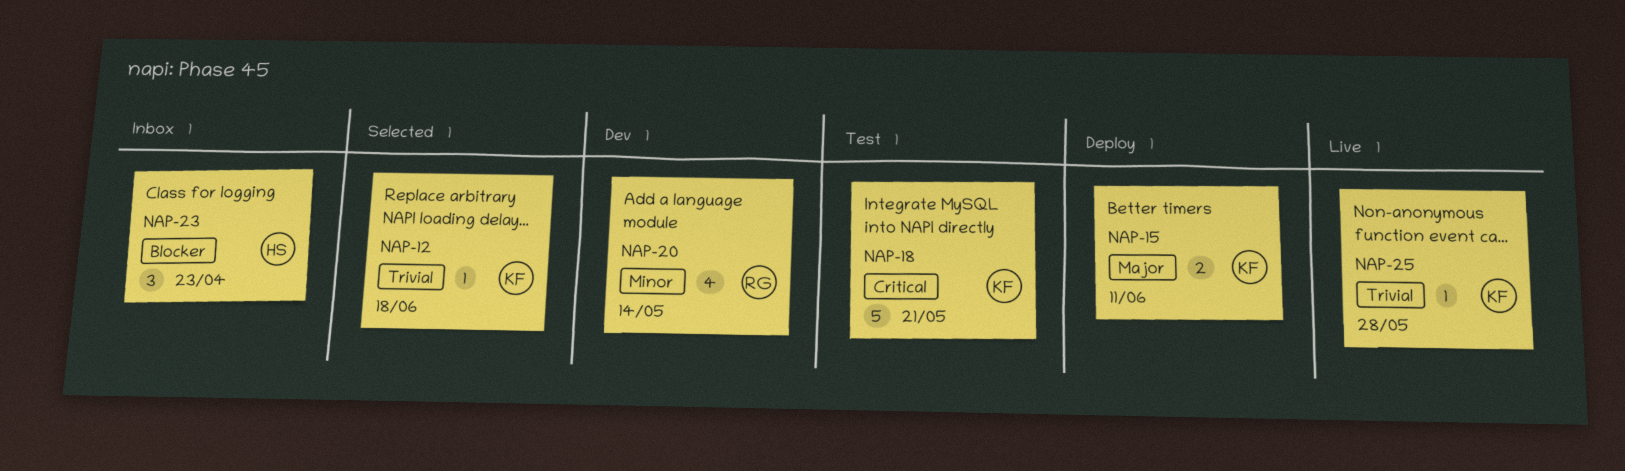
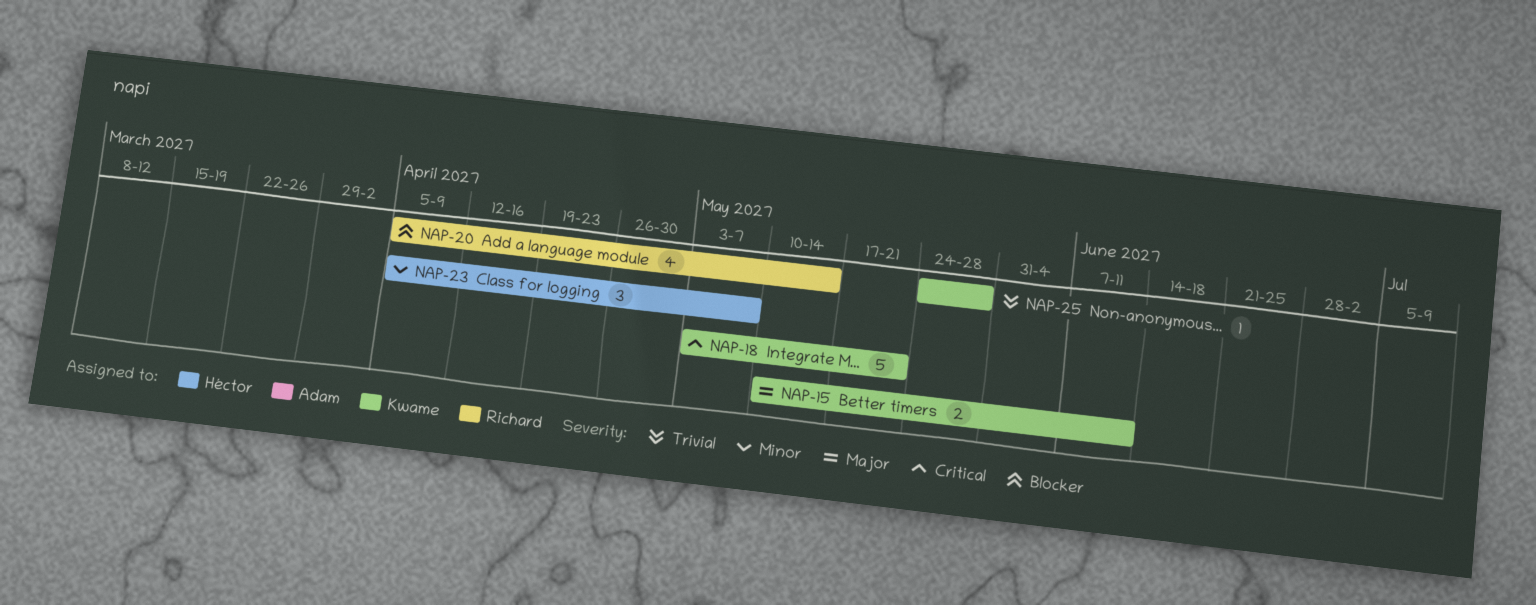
NAP-12: present -> none
NAP-20, priority: Minor -> Blocker
NAP-23, priority: Blocker -> Minor
NAP-23, due: Apr 23 -> May 7

